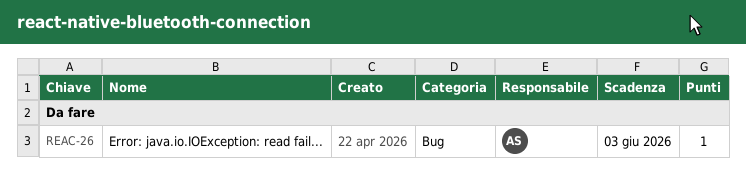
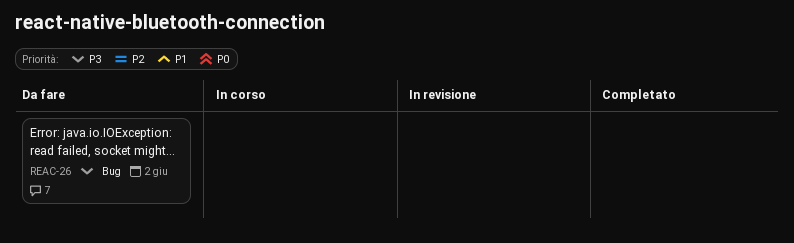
REAC-26, due: Jun 3 -> Jun 2

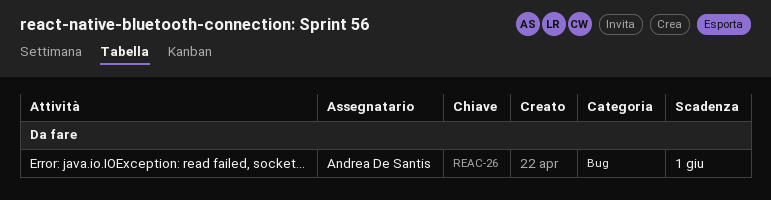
REAC-26, due: Jun 2 -> Jun 1

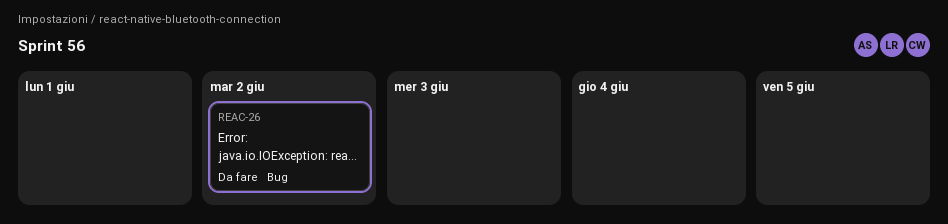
REAC-26, due: Jun 1 -> Jun 2

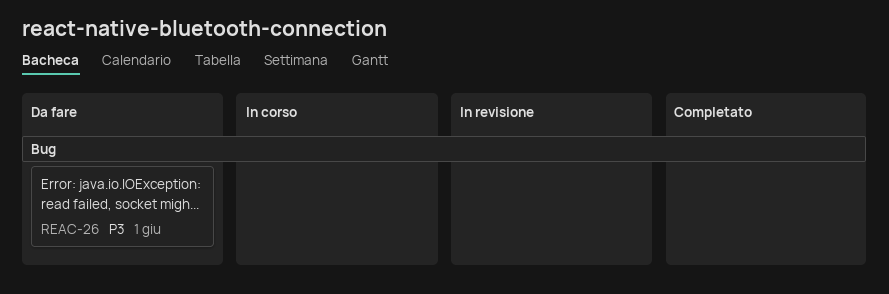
REAC-26, due: Jun 2 -> Jun 1

